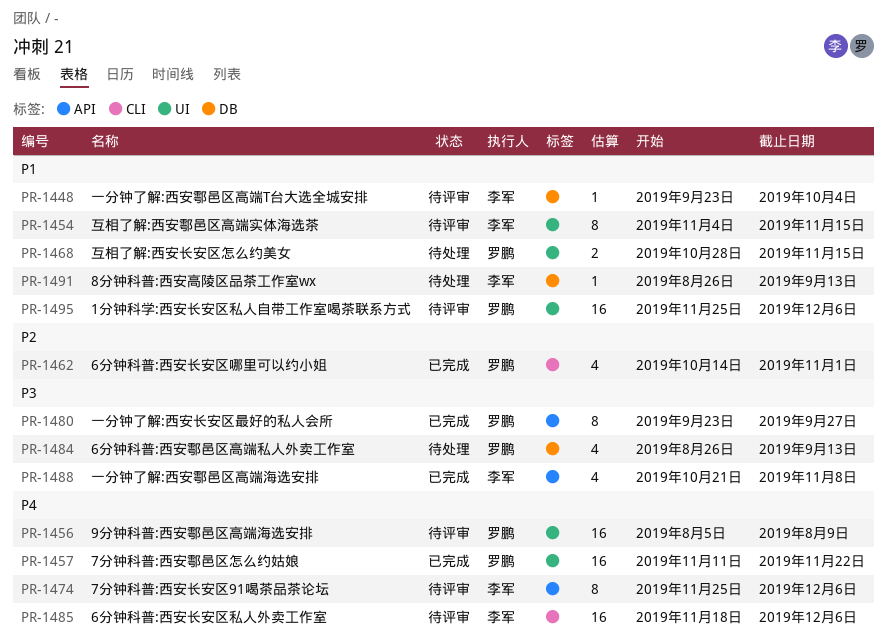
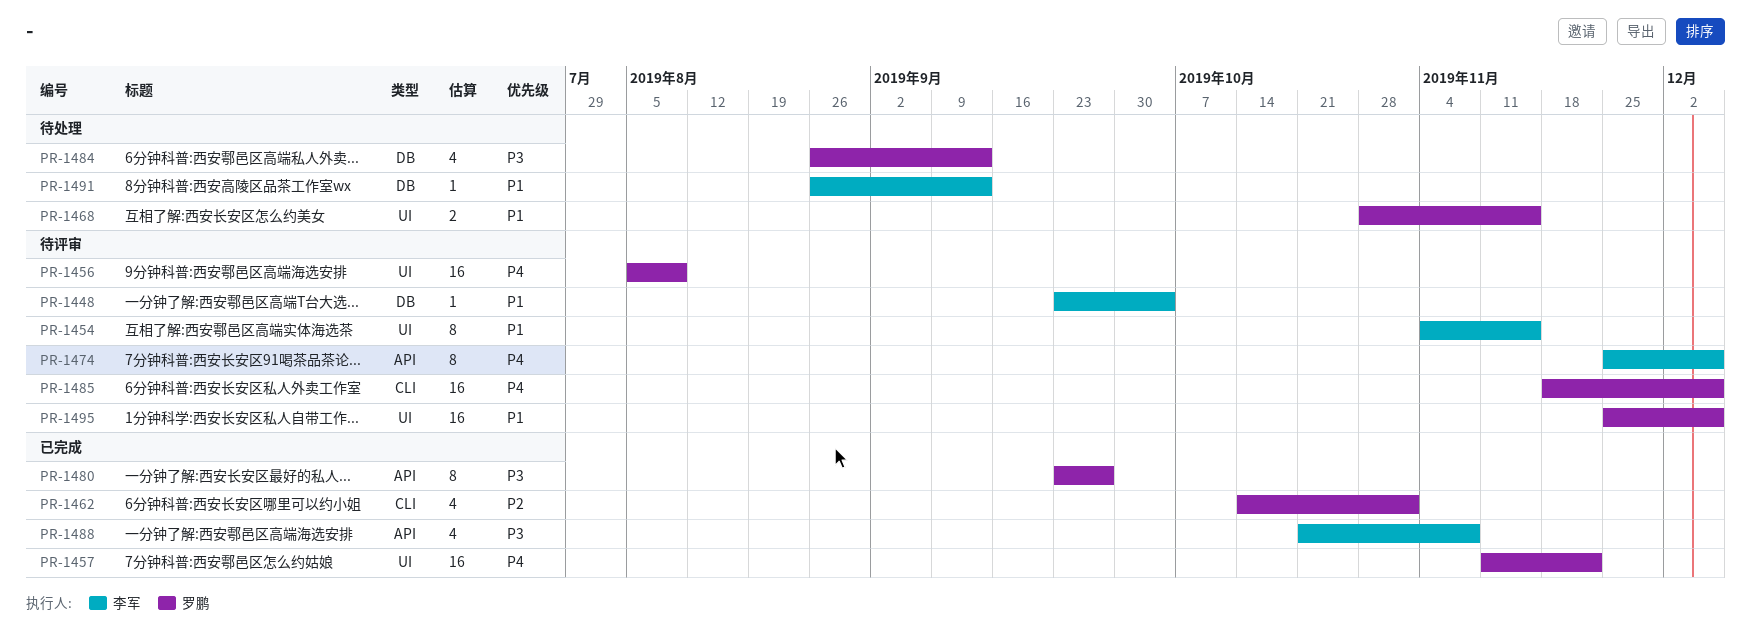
PR-1485, owner: 李军 -> 罗鹏

